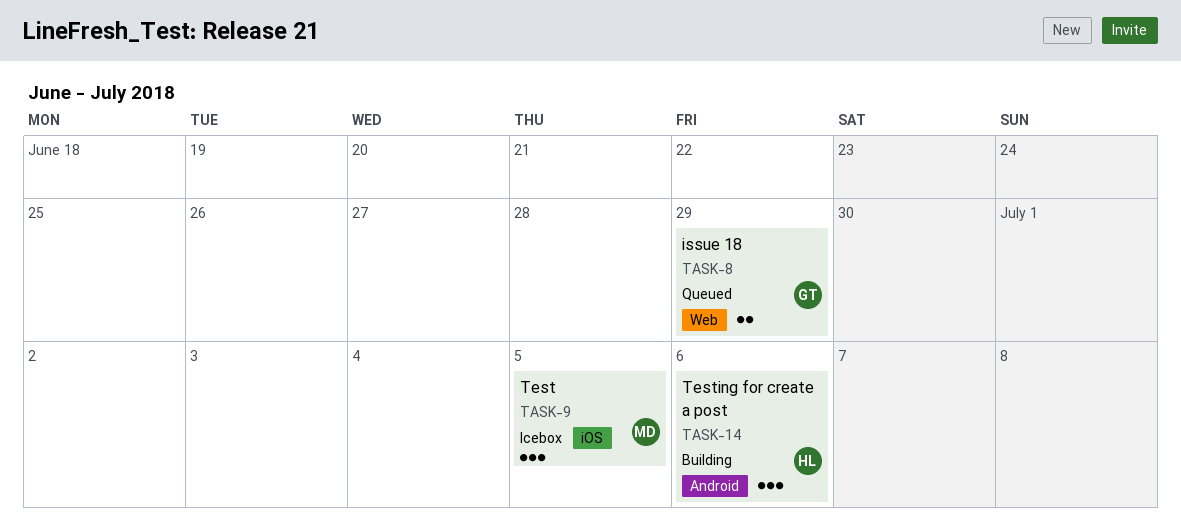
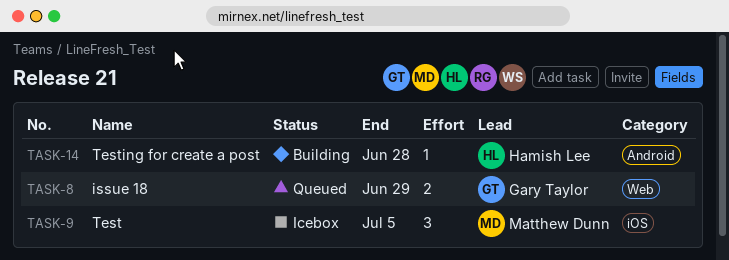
TASK-14, estimate: 3 -> 1
TASK-14, due: Jul 6 -> Jun 28

